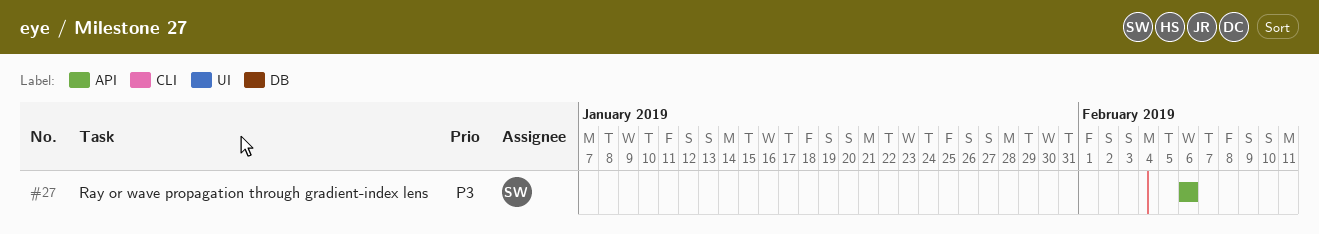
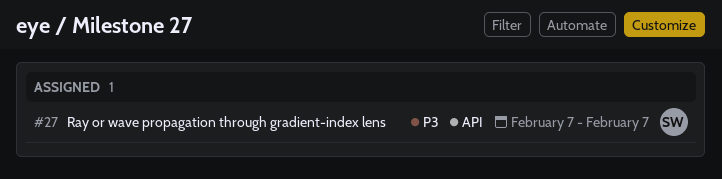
#27, start: Feb 6 -> Feb 7
#27, due: Feb 6 -> Feb 7

